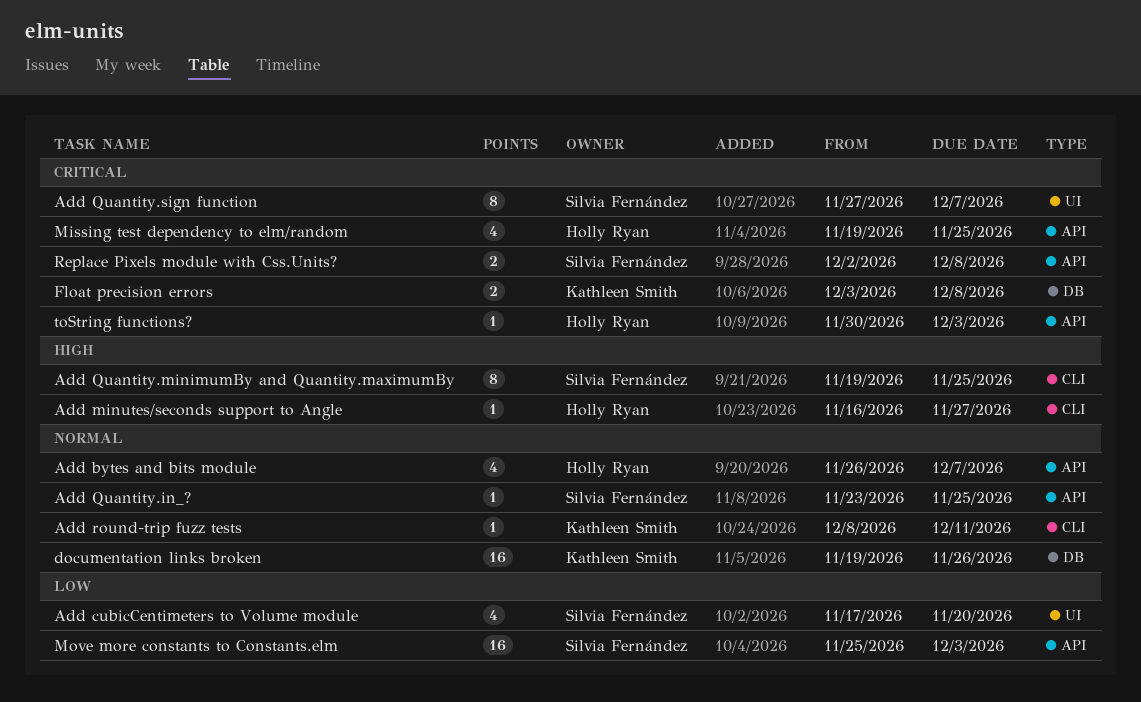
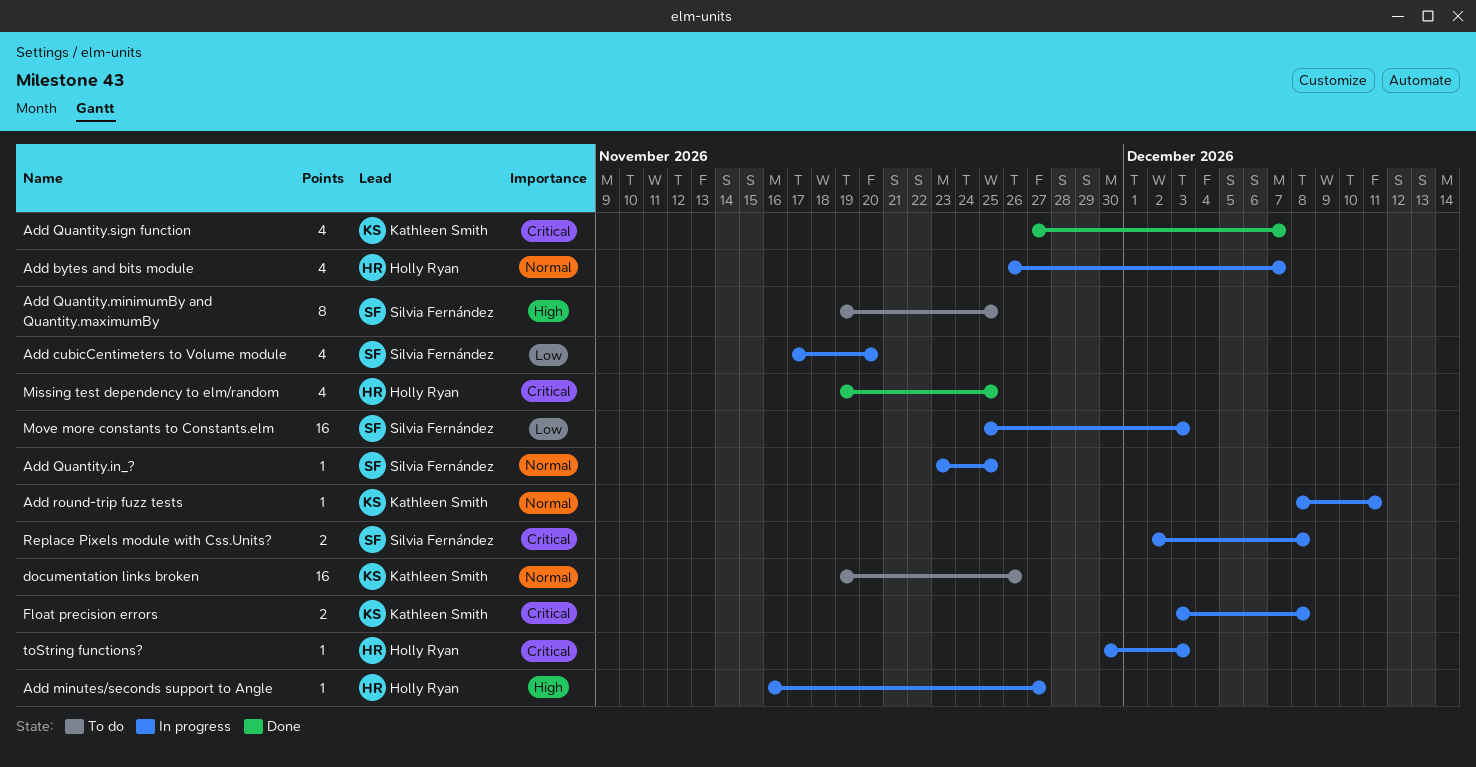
Add Quantity.sign function, owner: Silvia Fernández -> Kathleen Smith
Add Quantity.sign function, estimate: 8 -> 4

